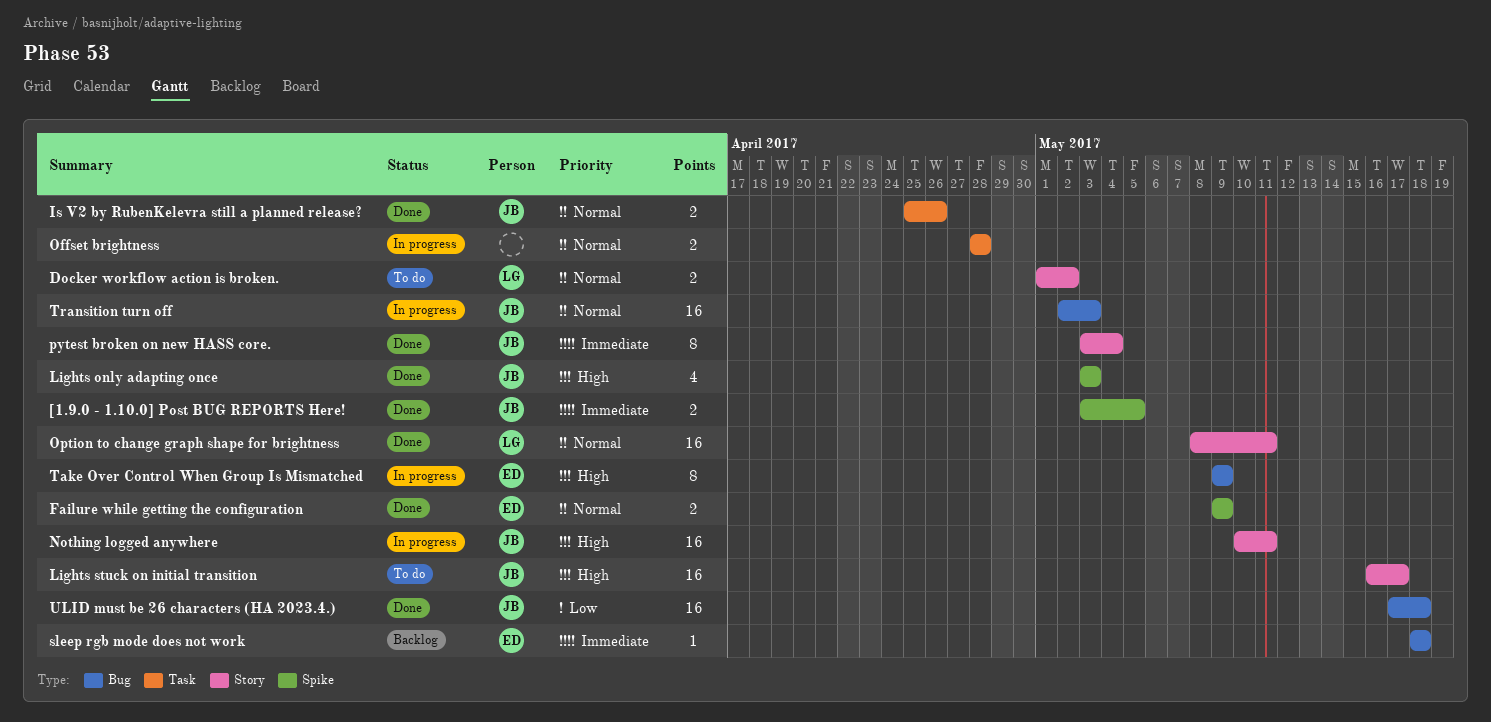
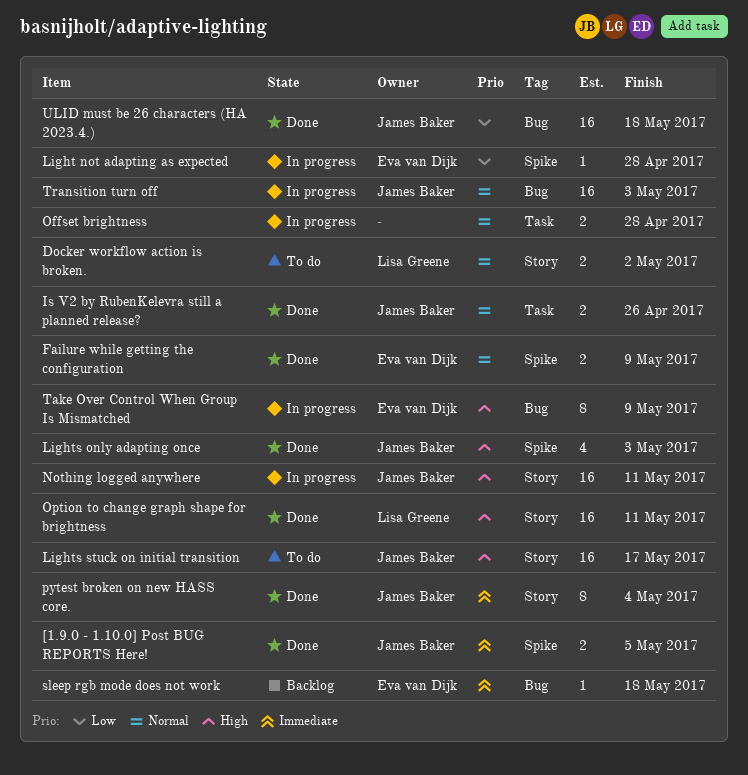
Light not adapting as expected: none -> present
Option to change graph shape for brightness, priority: Normal -> High

